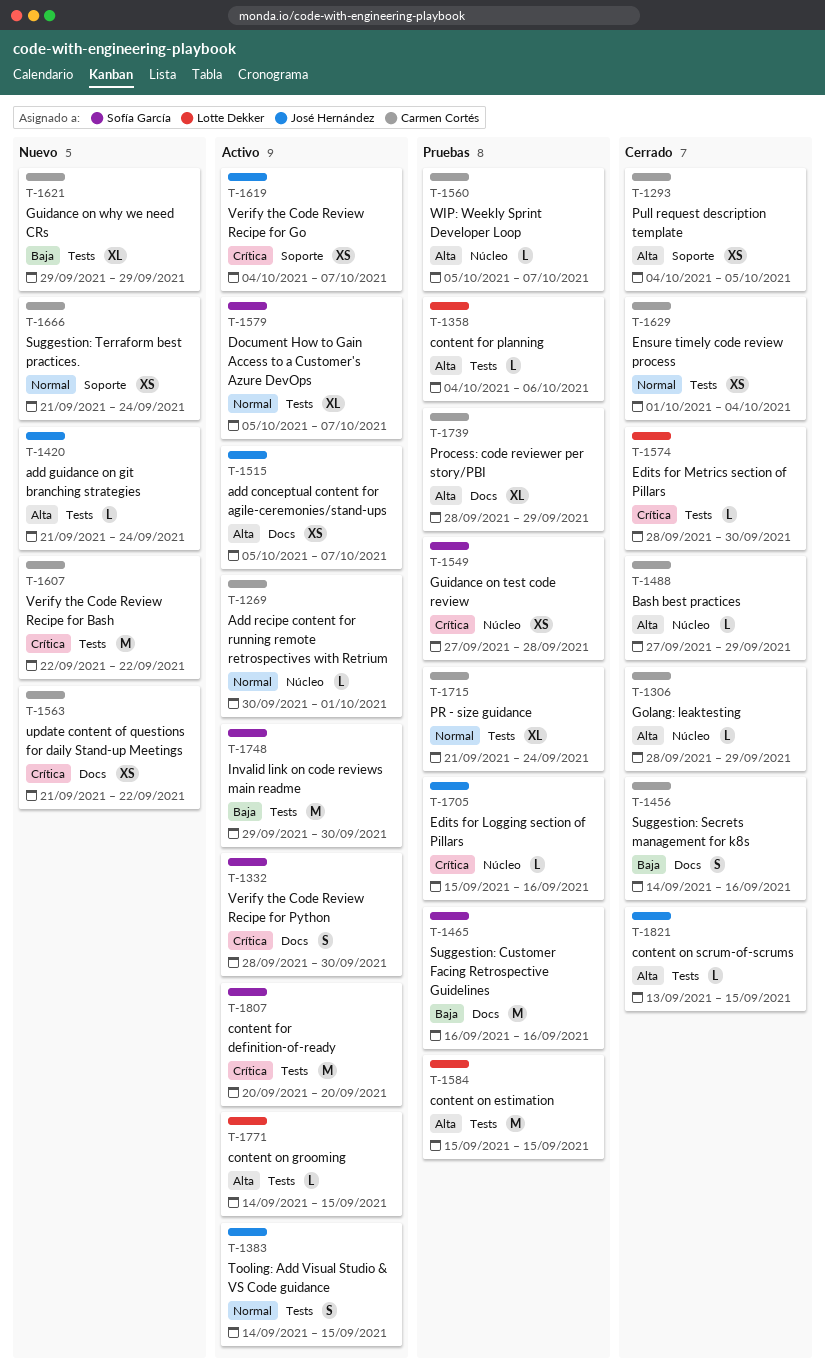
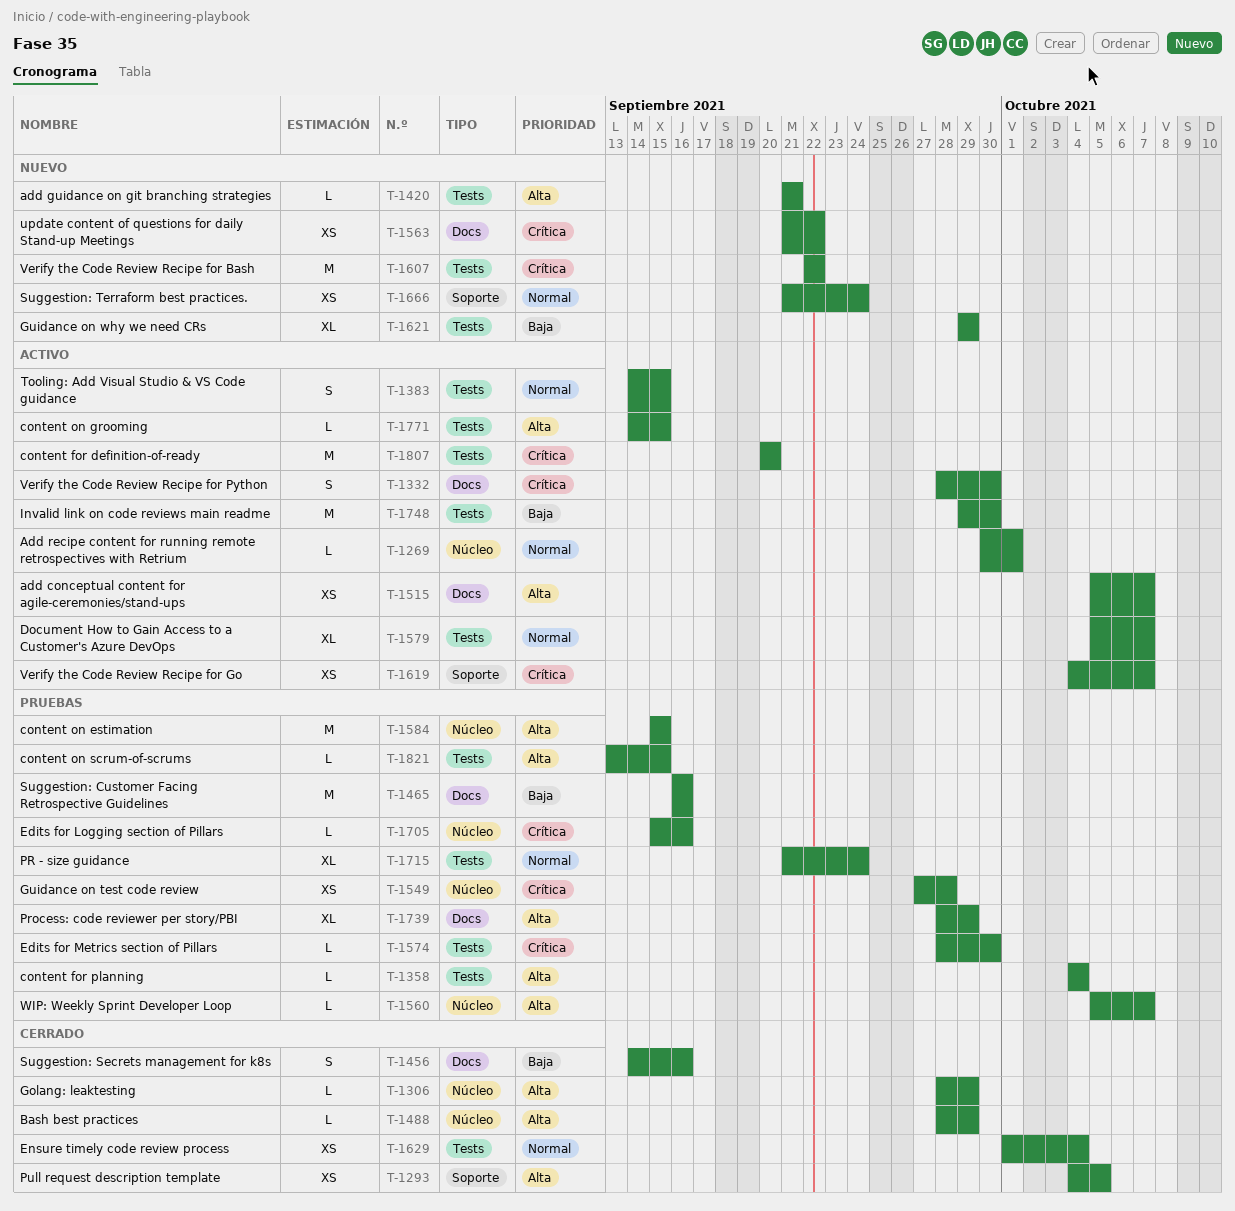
T-1358, due: Oct 6 -> Oct 4
T-1420, due: Sep 24 -> Sep 21
T-1488, start: Sep 27 -> Sep 28
T-1574, status: Cerrado -> Pruebas
T-1584, label: Tests -> Núcleo
T-1821, status: Cerrado -> Pruebas

